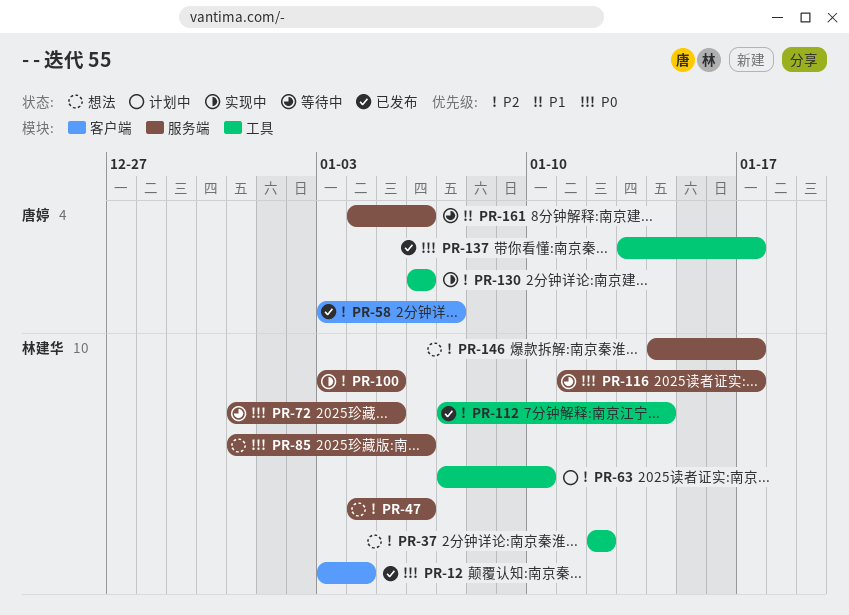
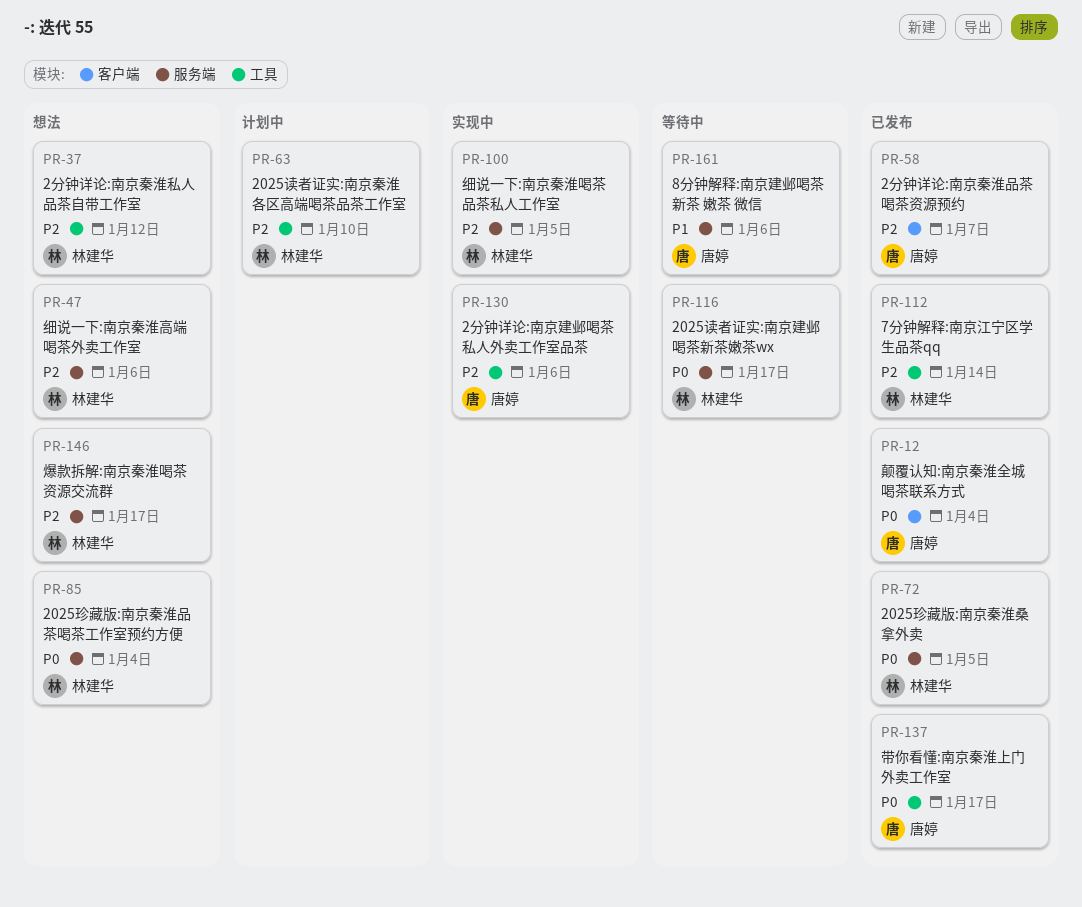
PR-12, owner: 林建华 -> 唐婷
PR-72, status: 等待中 -> 已发布
PR-85, due: Jan 6 -> Jan 4

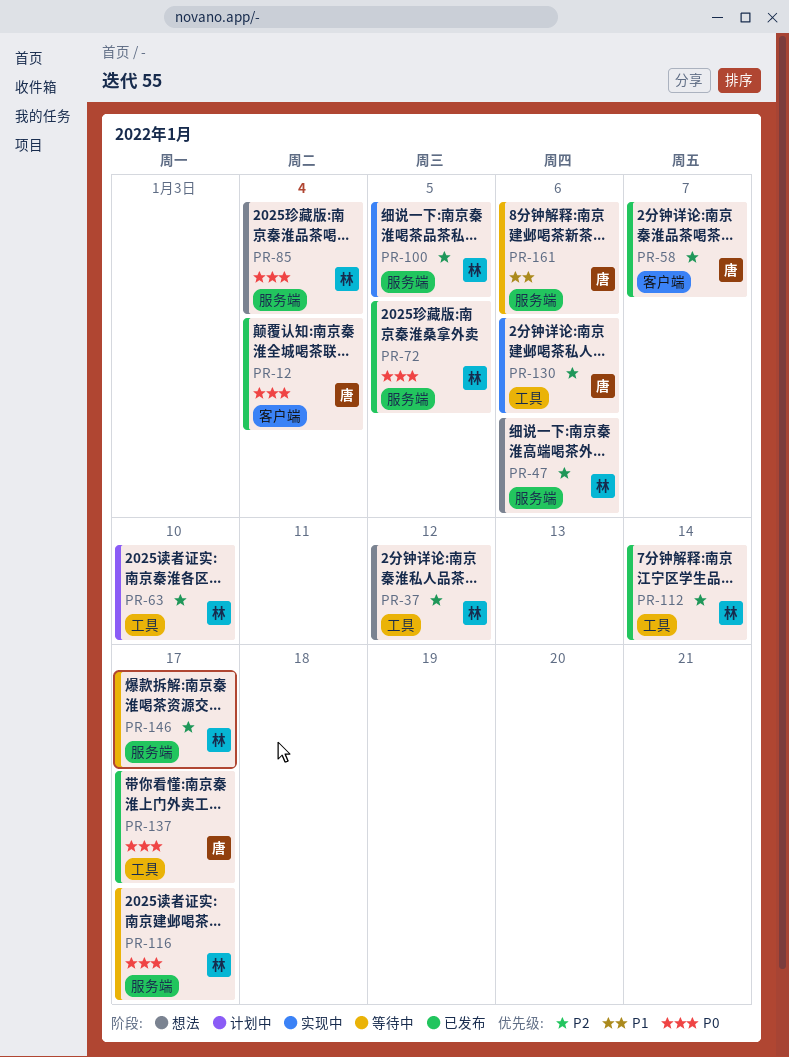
PR-146, status: 想法 -> 等待中

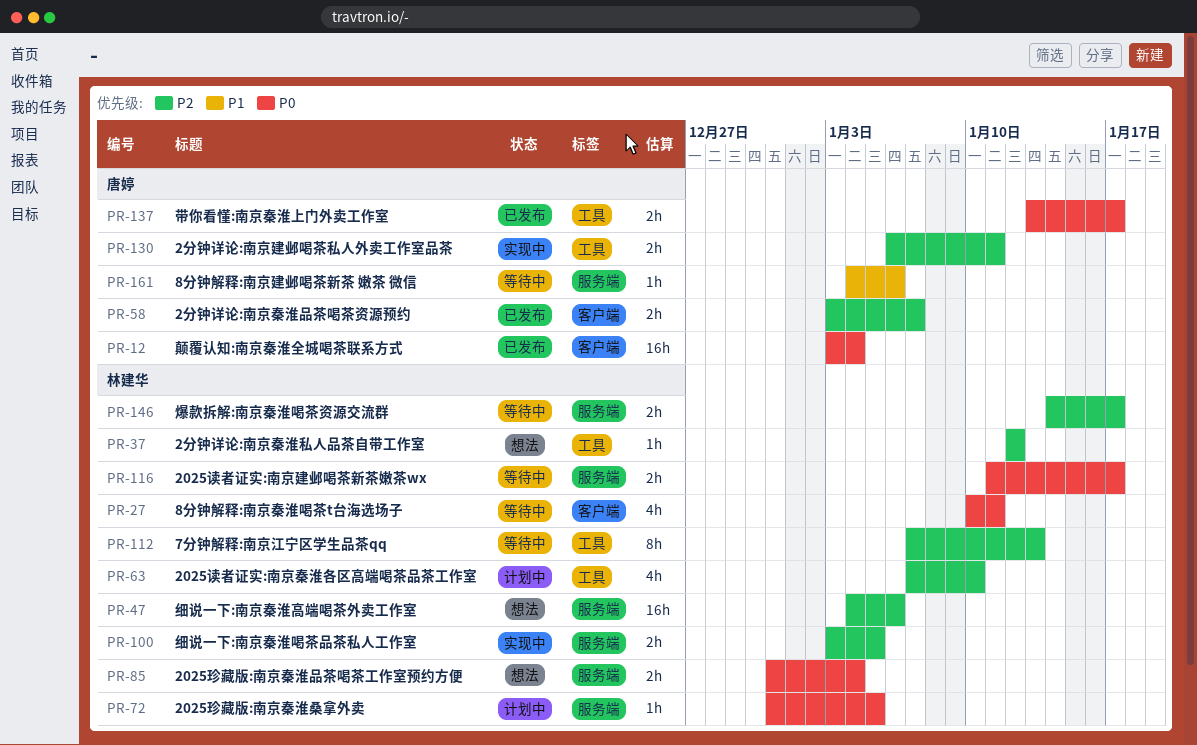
PR-27: none -> present
PR-72, status: 已发布 -> 计划中
PR-112, status: 已发布 -> 等待中
PR-112, due: Jan 14 -> Jan 13
PR-130, due: Jan 6 -> Jan 11

